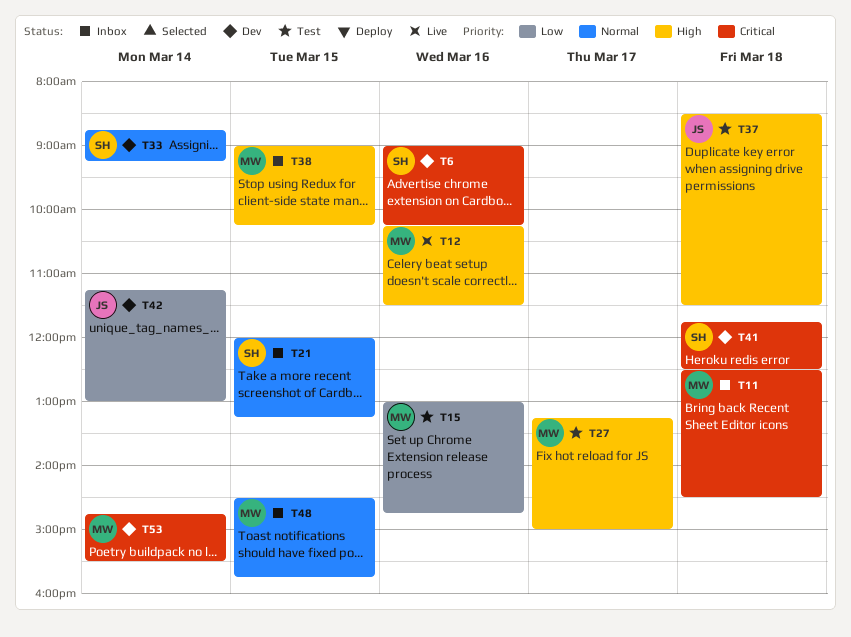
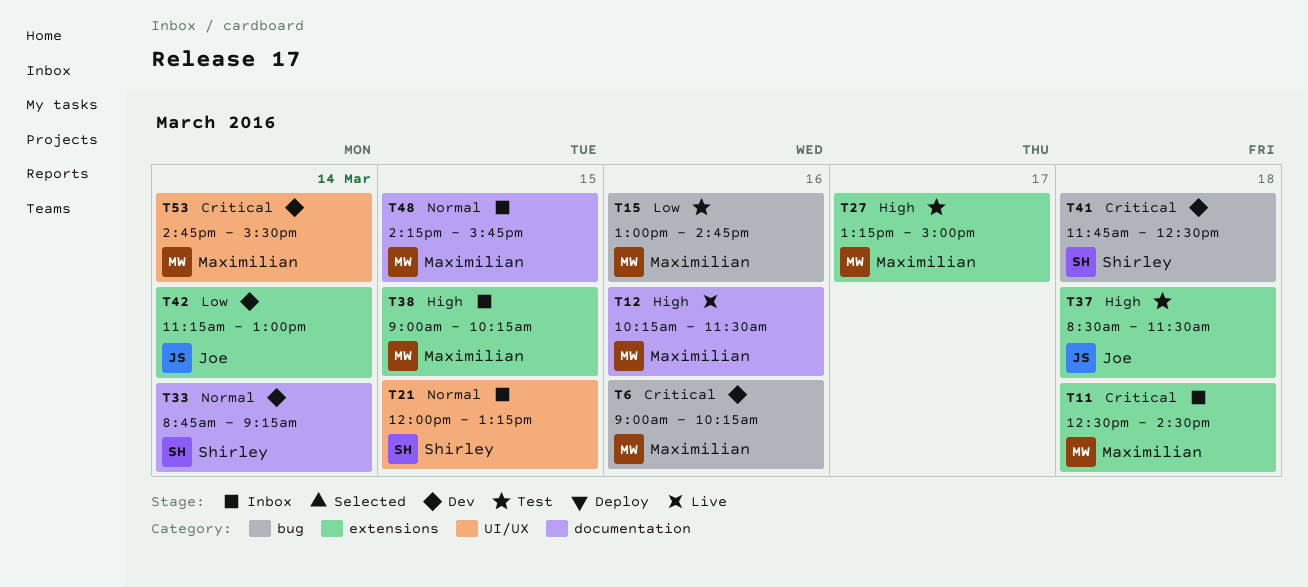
T6, owner: Shirley -> Maximilian
T48, begins: 14:30 -> 14:15

